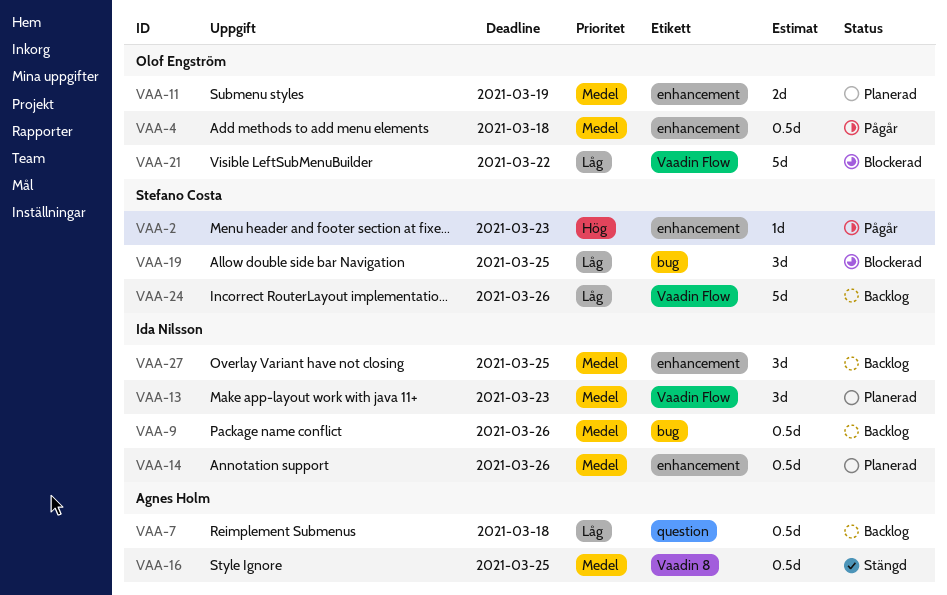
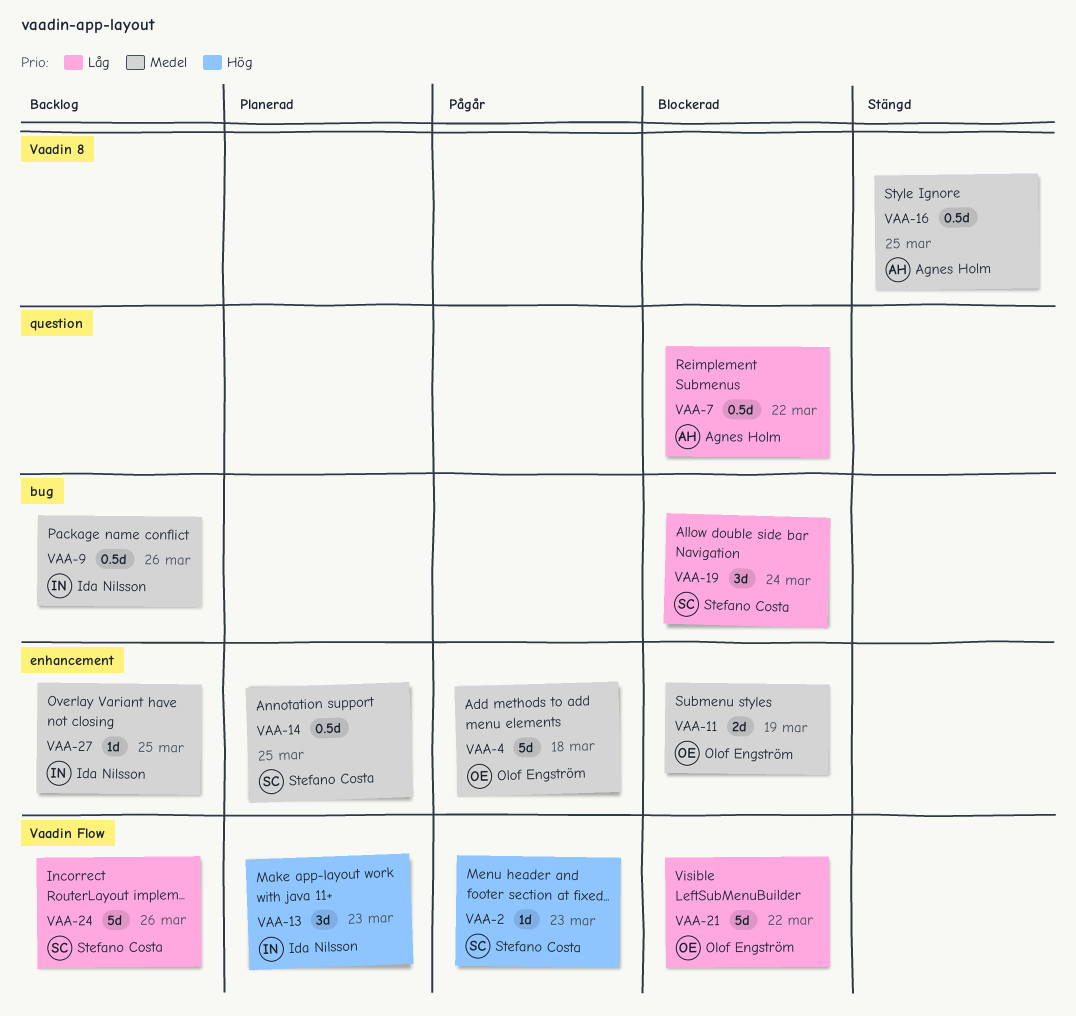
VAA-2, label: enhancement -> Vaadin Flow
VAA-4, estimate: 0.5d -> 5d
VAA-7, status: Backlog -> Blockerad
VAA-7, due: Mar 18 -> Mar 22
VAA-11, status: Planerad -> Blockerad
VAA-13, priority: Medel -> Hög
VAA-14, owner: Ida Nilsson -> Stefano Costa
VAA-14, due: Mar 26 -> Mar 25
VAA-19, due: Mar 25 -> Mar 24
VAA-27, estimate: 3d -> 1d

